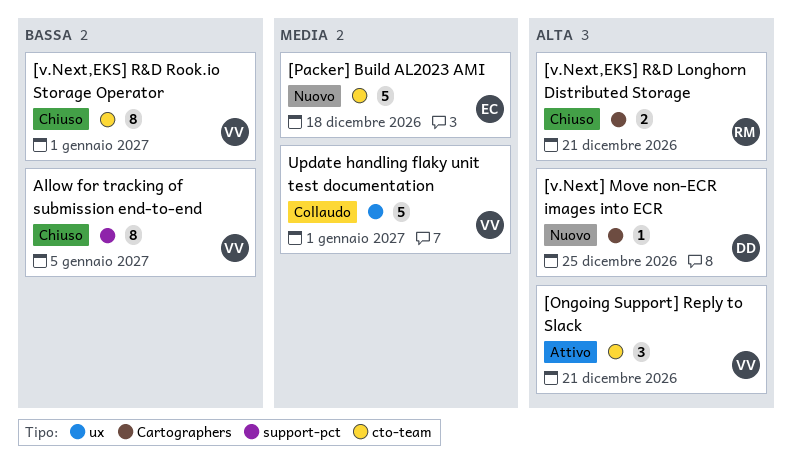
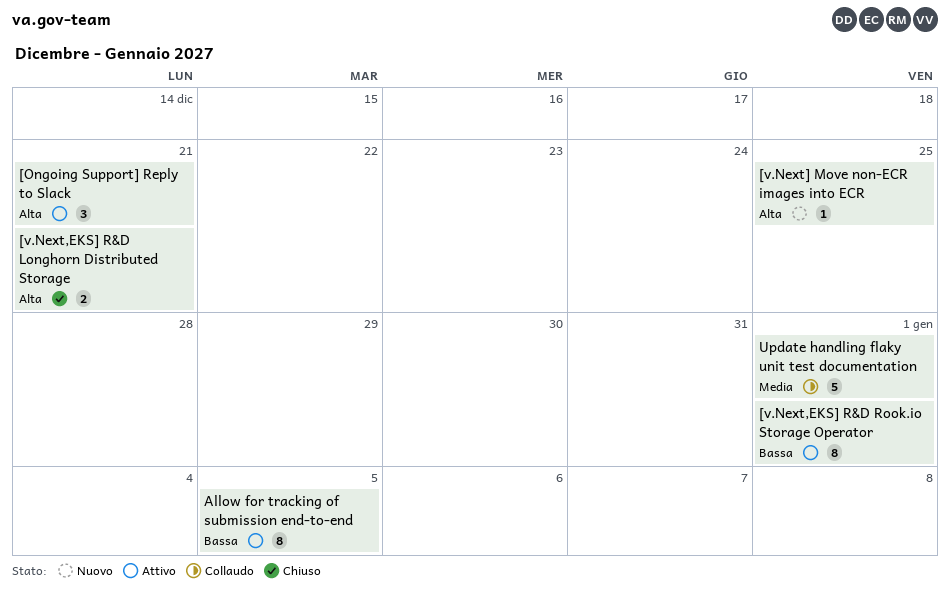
[Packer] Build AL2023 AMI: present -> none
[v.Next,EKS] R&D Rook.io Storage Operator, status: Chiuso -> Attivo
Allow for tracking of submission end-to-end, status: Chiuso -> Attivo

